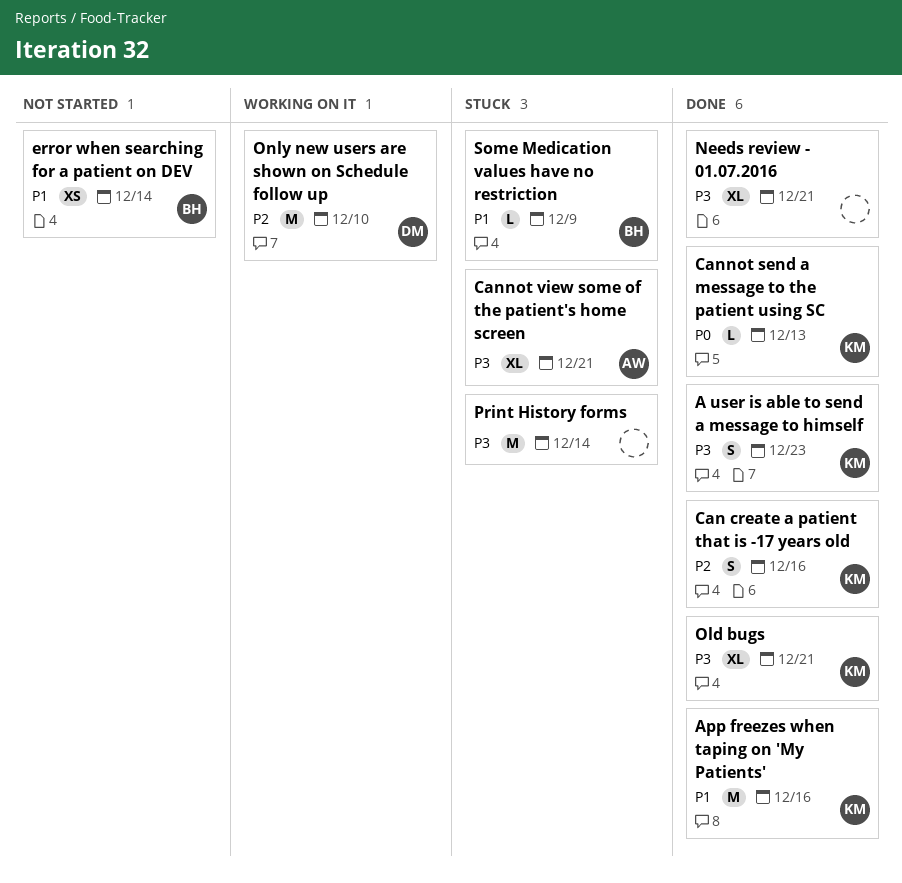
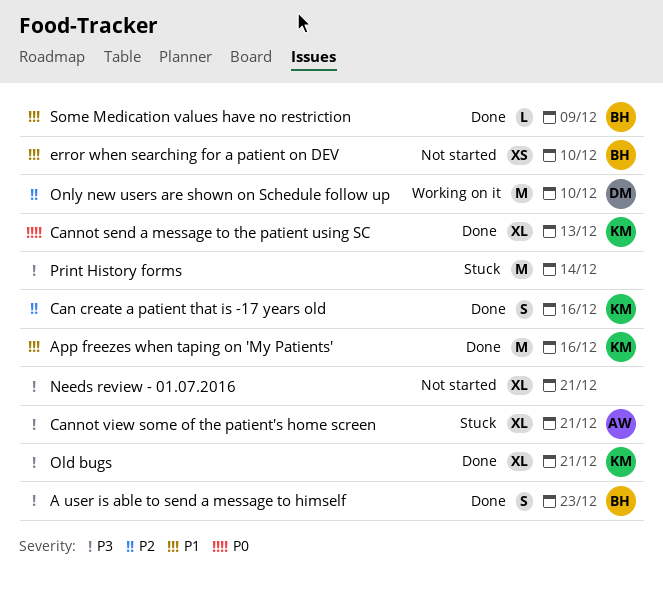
A user is able to send a message to himself, owner: KM -> BH
Cannot send a message to the patient using SC, estimate: L -> XL
error when searching for a patient on DEV, due: Dec 14 -> Dec 10
Needs review - 01.07.2016, status: Done -> Not started
Some Medication values have no restriction, status: Stuck -> Done

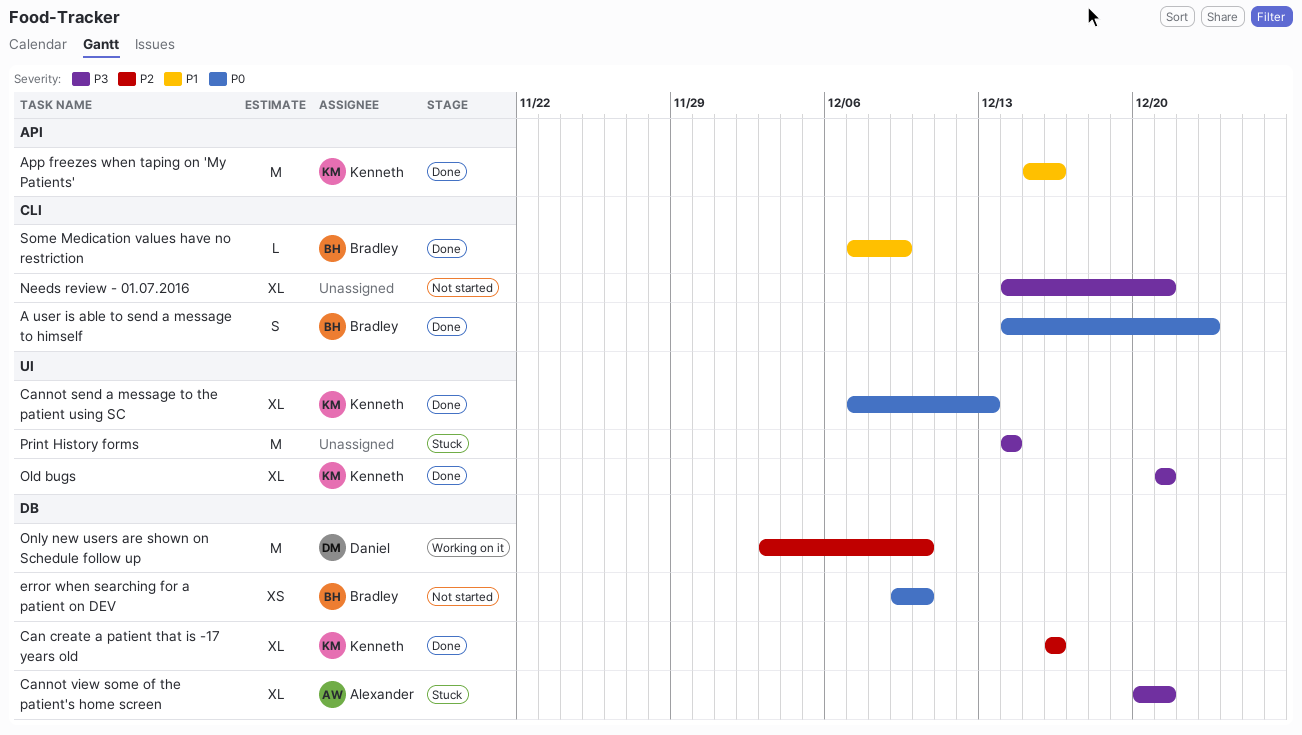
A user is able to send a message to himself, priority: P3 -> P0
Can create a patient that is -17 years old, estimate: S -> XL
error when searching for a patient on DEV, priority: P1 -> P0

